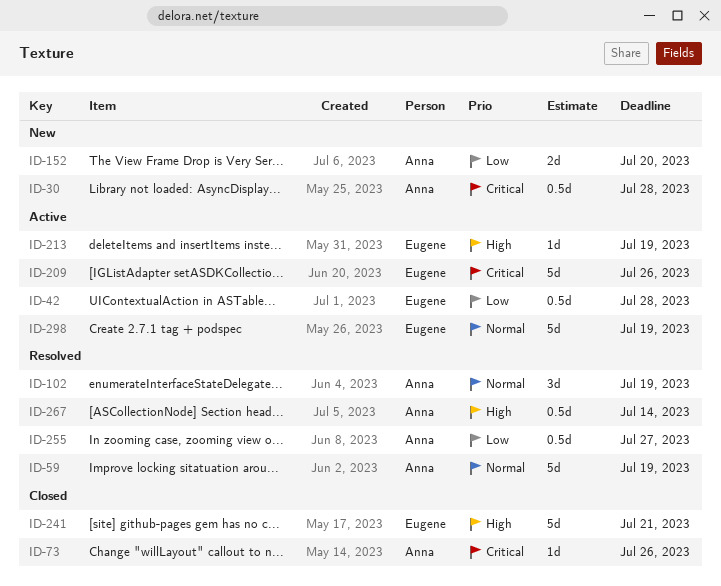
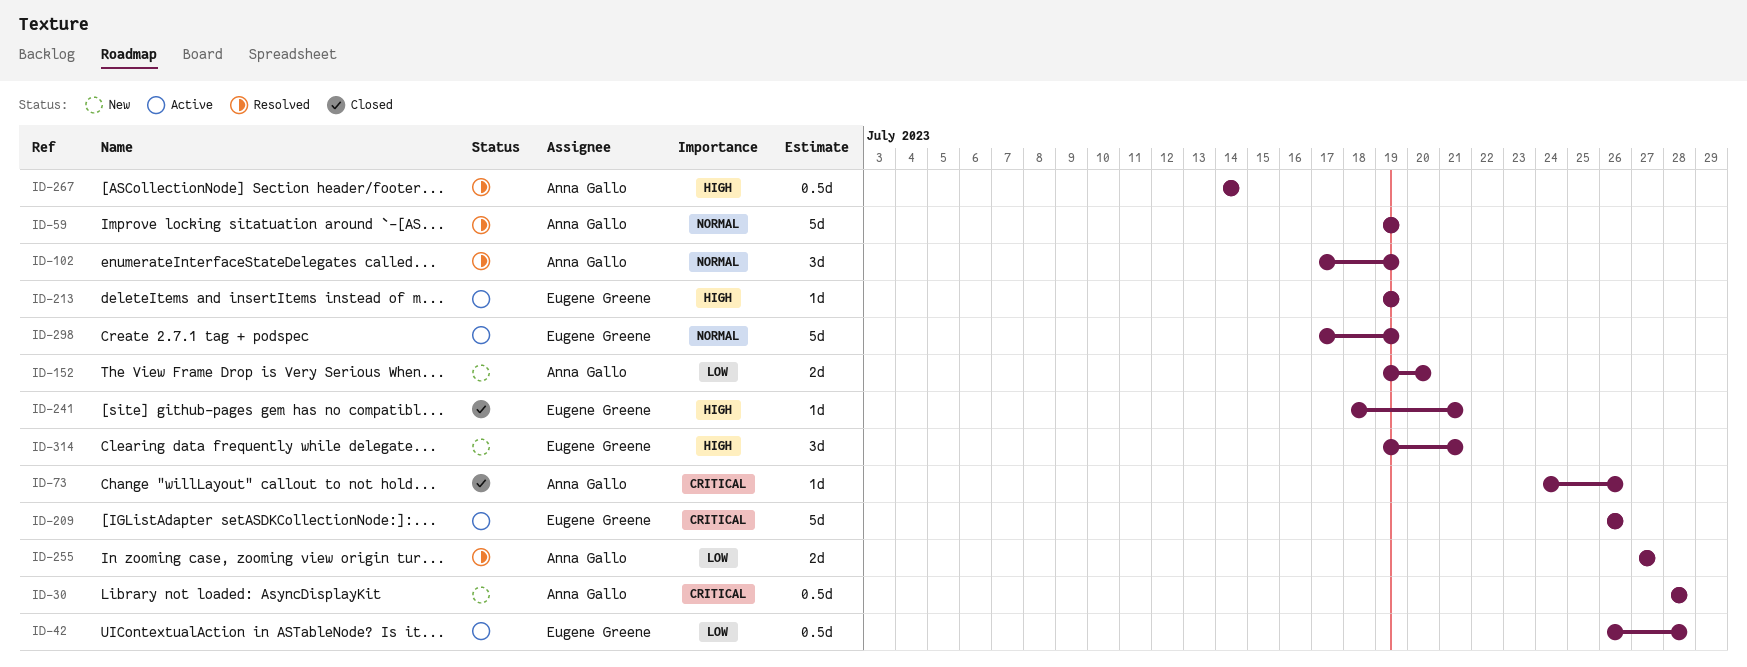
ID-241, estimate: 5d -> 1d
ID-255, estimate: 0.5d -> 2d
ID-314: none -> present

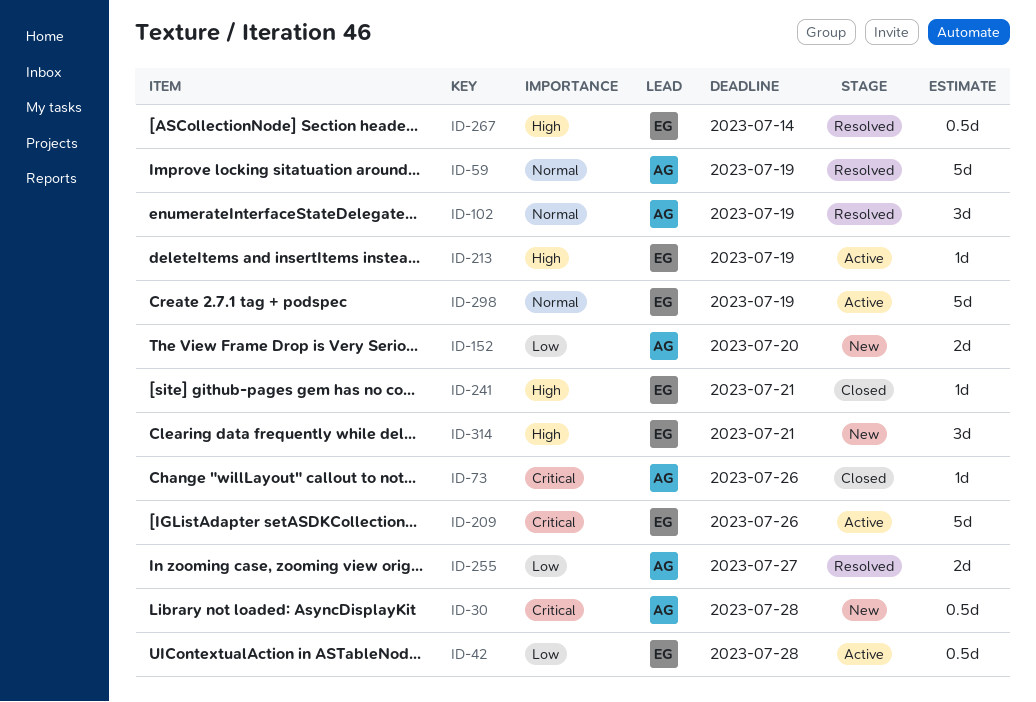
ID-267, owner: Anna Gallo -> Eugene Greene

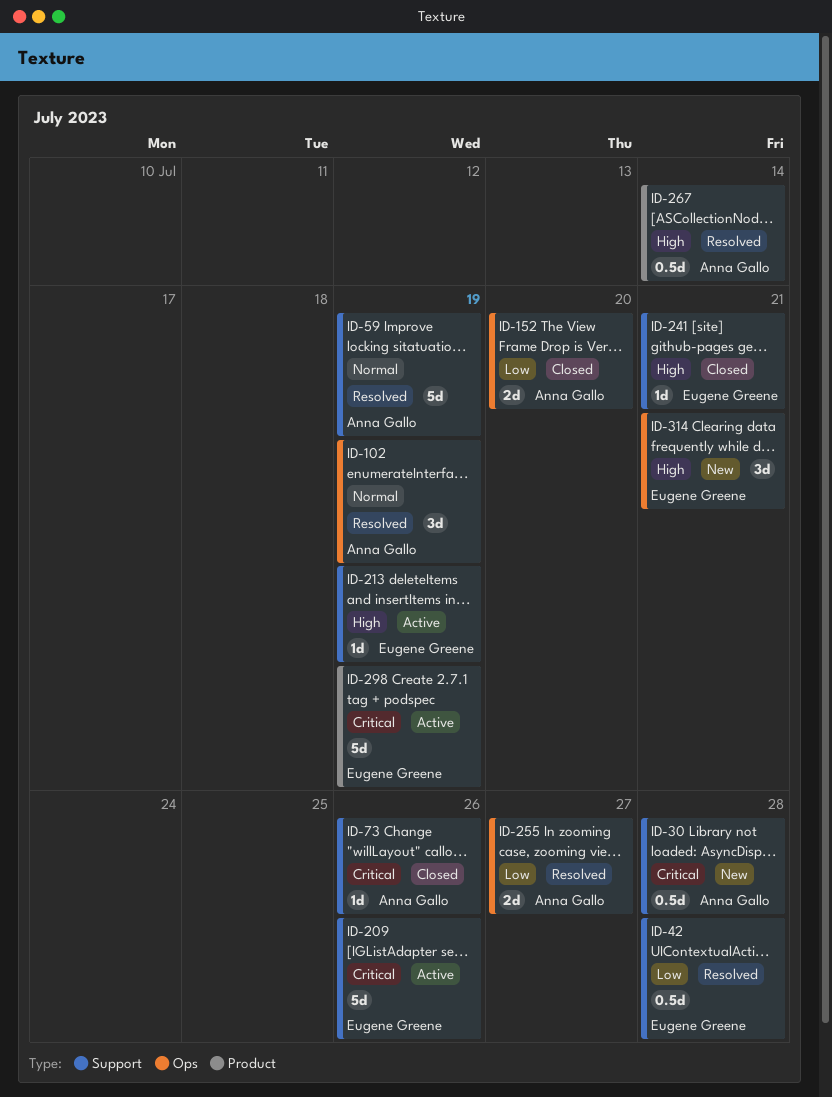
ID-42, status: Active -> Resolved
ID-152, status: New -> Closed
ID-267, owner: Eugene Greene -> Anna Gallo
ID-298, priority: Normal -> Critical

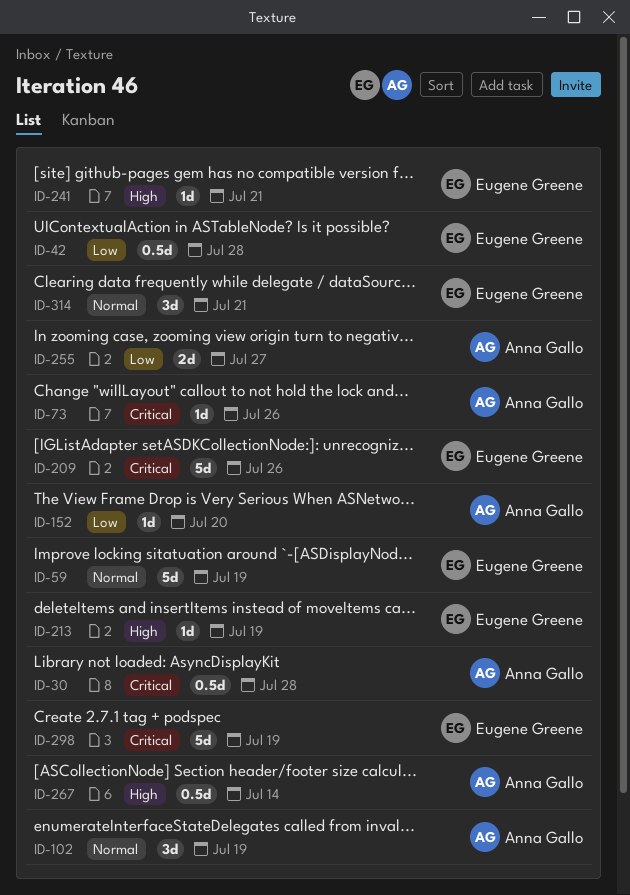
ID-59, owner: Anna Gallo -> Eugene Greene
ID-152, estimate: 2d -> 1d
ID-314, priority: High -> Normal

